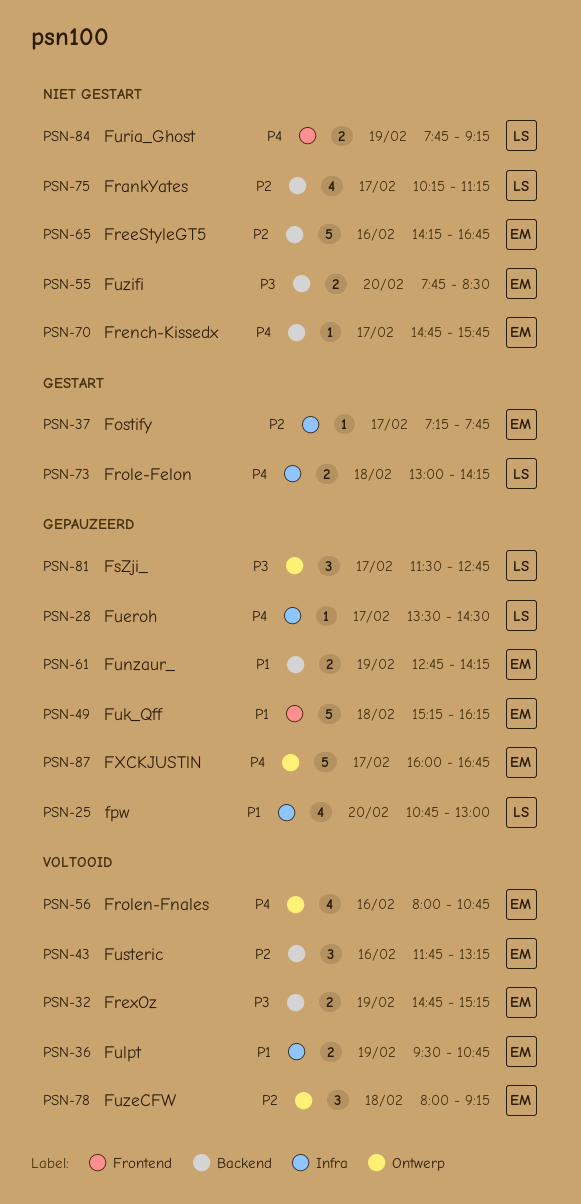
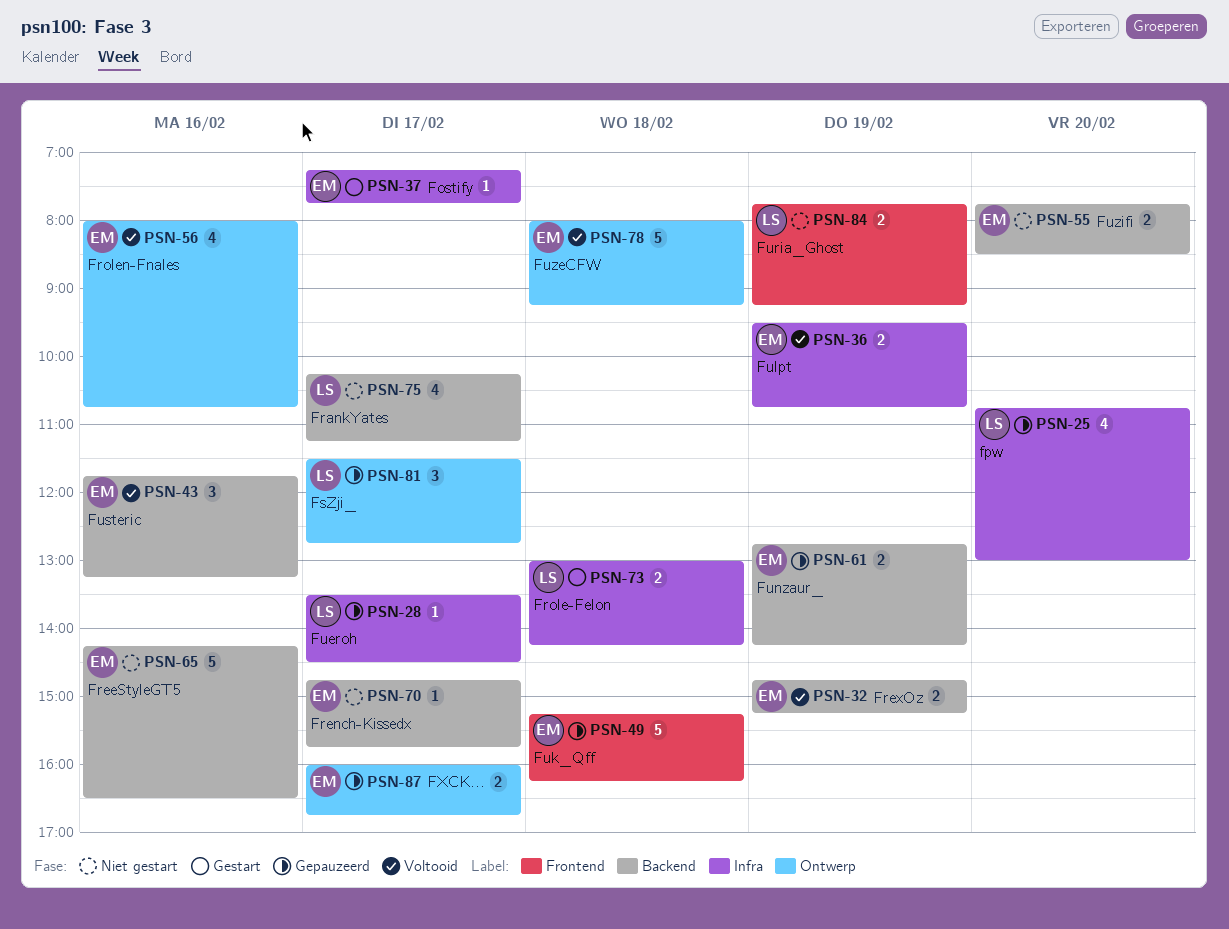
PSN-65, ends: 16:45 -> 16:30
PSN-78, estimate: 3 -> 5
PSN-87, estimate: 5 -> 2

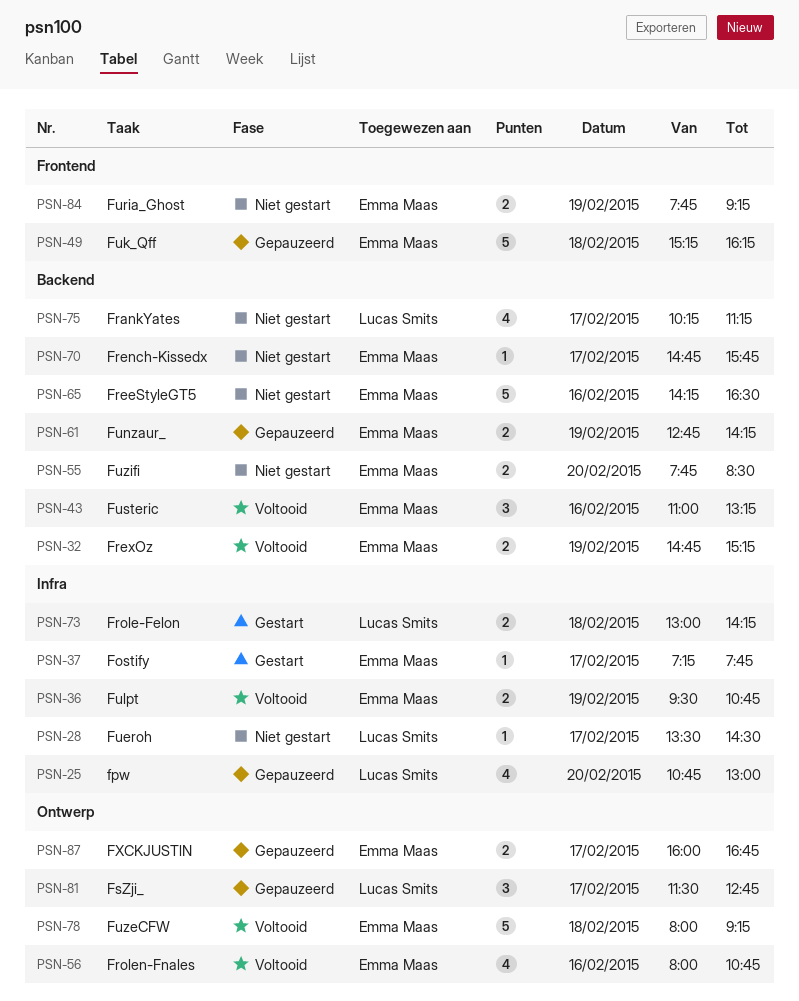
PSN-28, status: Gepauzeerd -> Niet gestart
PSN-43, begins: 11:45 -> 11:00
PSN-84, owner: Lucas Smits -> Emma Maas

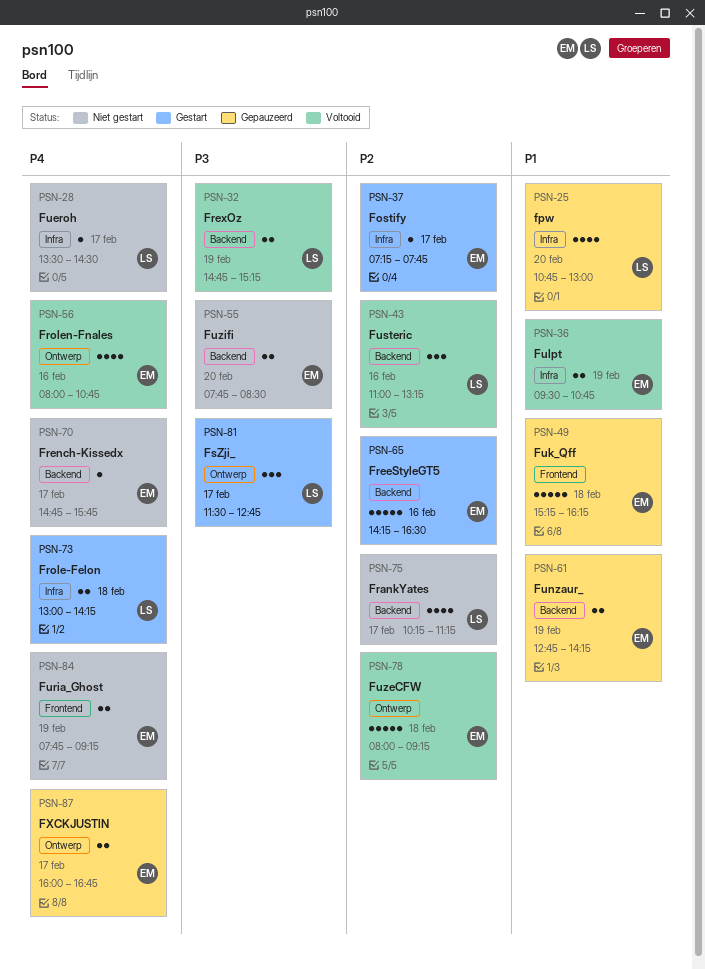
PSN-32, owner: Emma Maas -> Lucas Smits
PSN-43, owner: Emma Maas -> Lucas Smits
PSN-65, status: Niet gestart -> Gestart
PSN-81, status: Gepauzeerd -> Gestart

